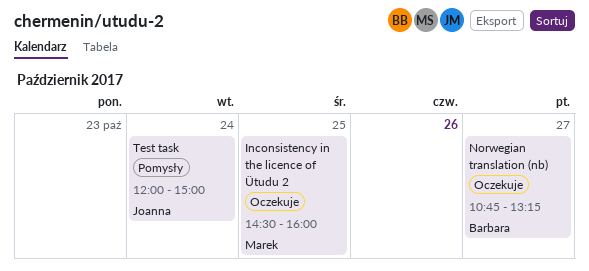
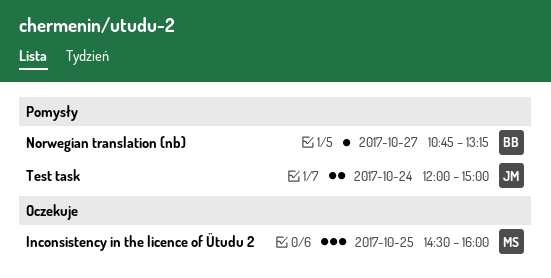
Norwegian translation (nb), status: Oczekuje -> Pomysły

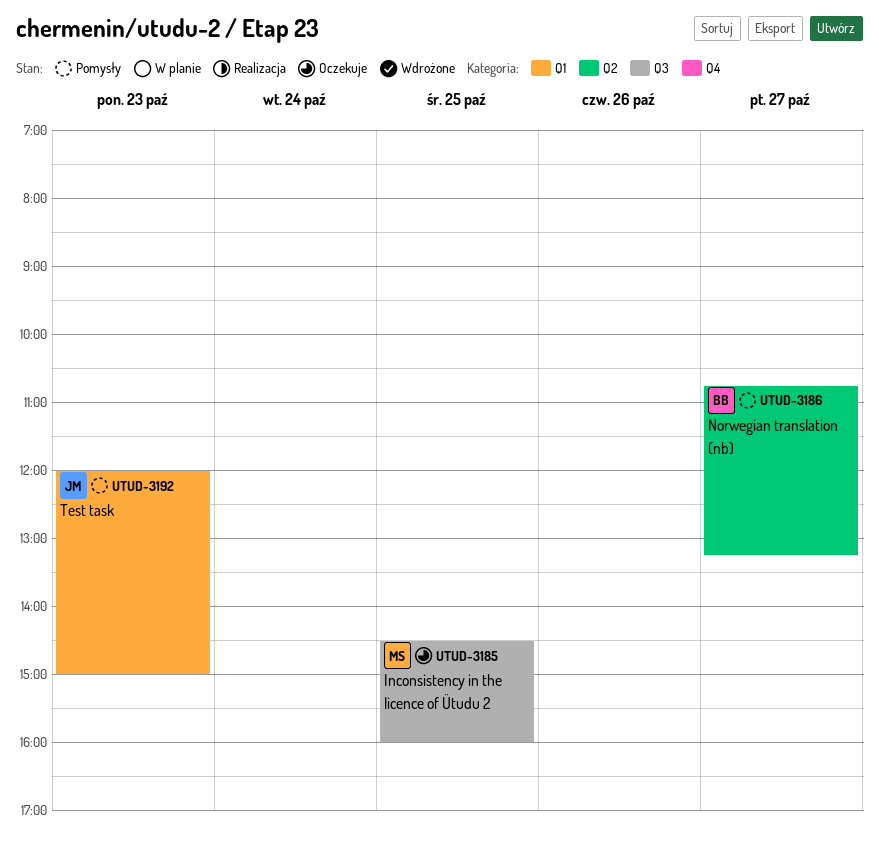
Test task, day: Oct 24 -> Oct 23

